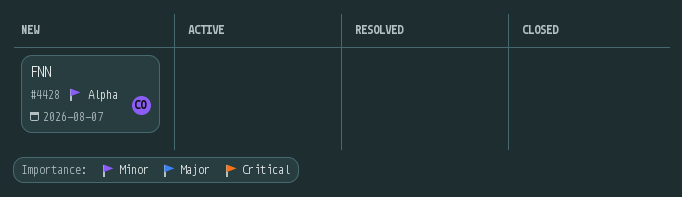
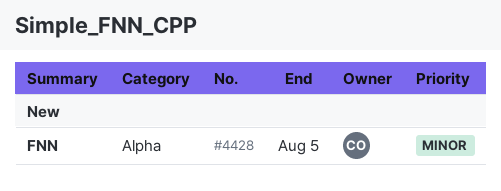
#4428, due: Aug 7 -> Aug 5

